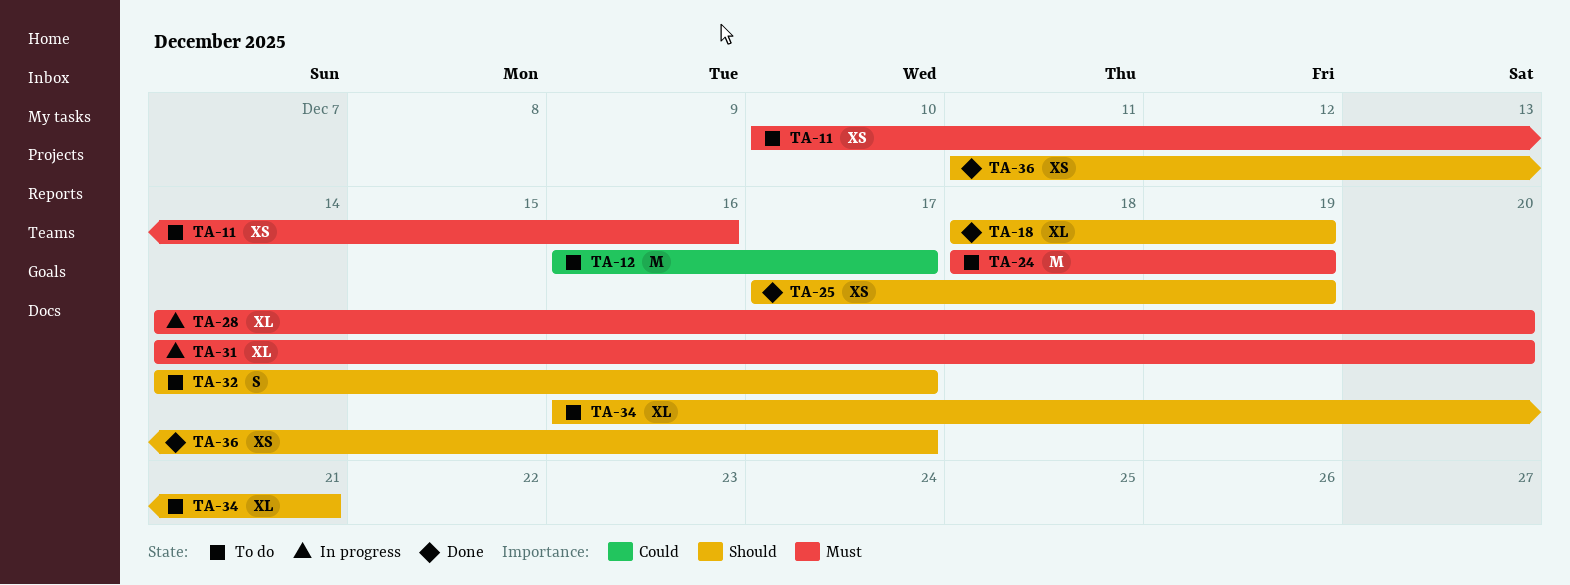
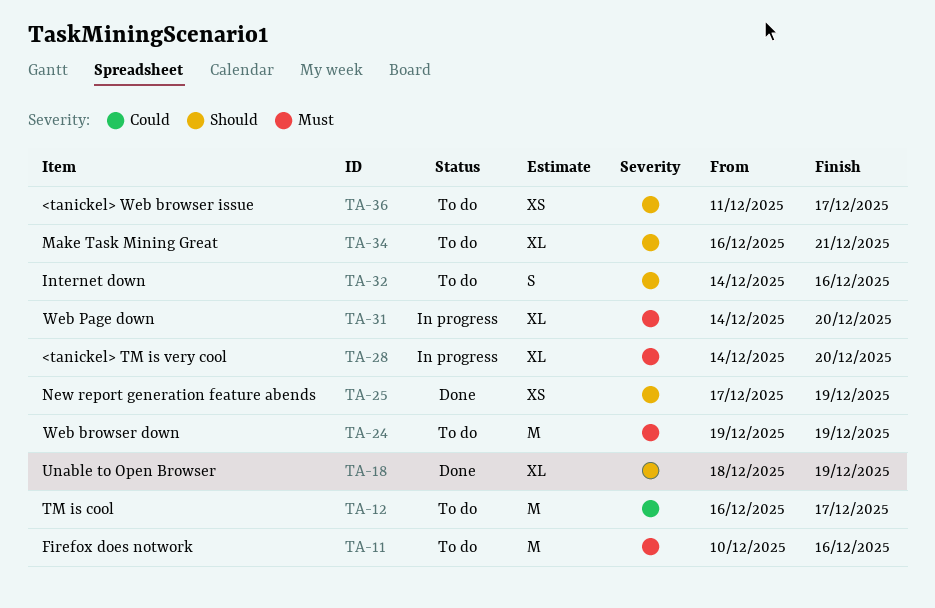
TA-11, estimate: XS -> M
TA-24, start: Dec 18 -> Dec 19
TA-32, due: Dec 17 -> Dec 16
TA-36, status: Done -> To do

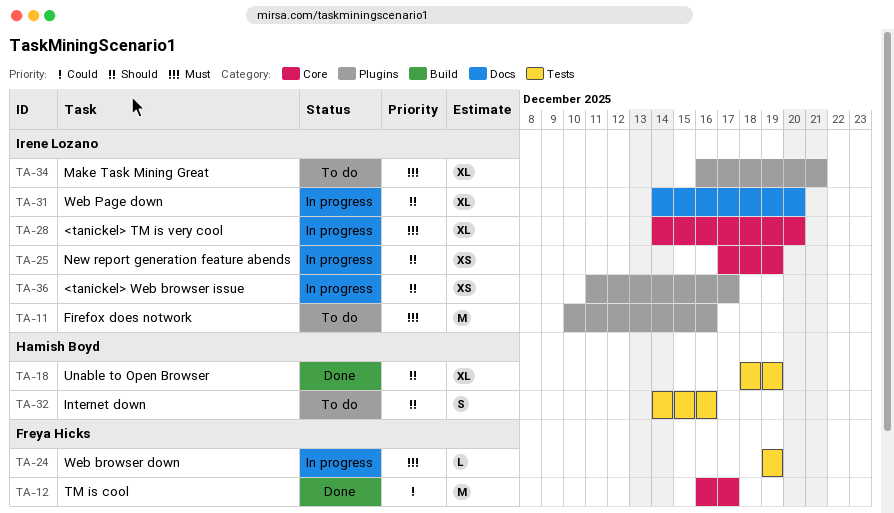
TA-12, status: To do -> Done
TA-24, status: To do -> In progress
TA-24, estimate: M -> L
TA-25, status: Done -> In progress
TA-31, priority: Must -> Should
TA-34, priority: Should -> Must
TA-36, status: To do -> In progress

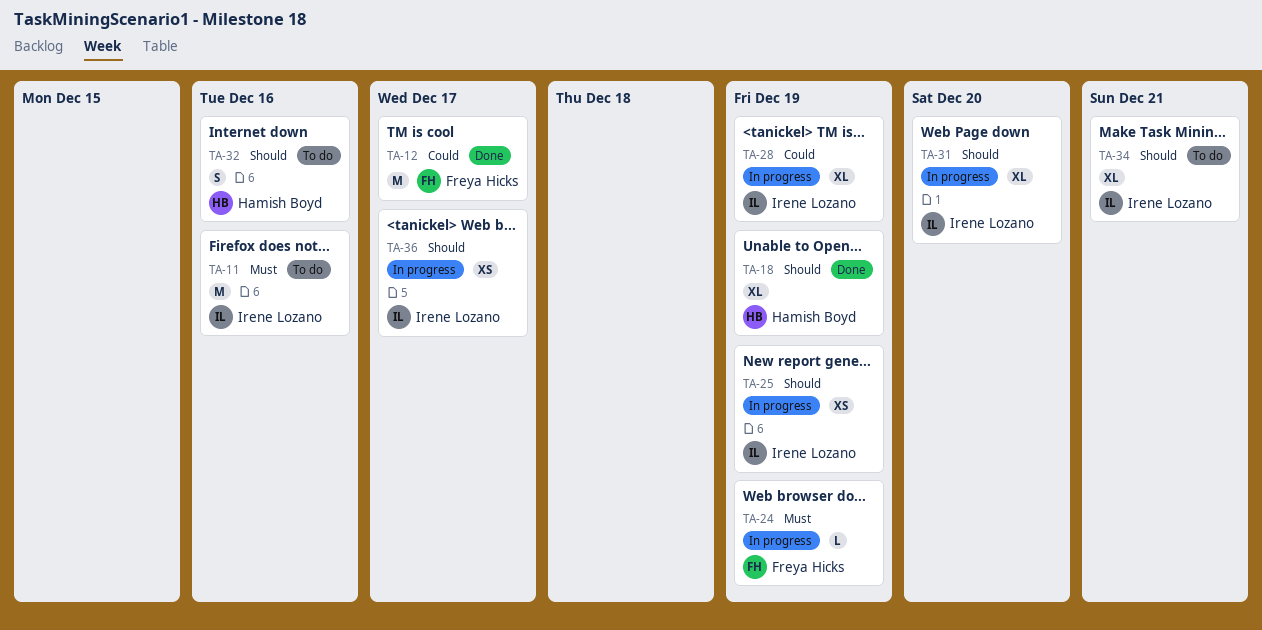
TA-28, priority: Must -> Could
TA-28, due: Dec 20 -> Dec 19
TA-34, priority: Must -> Should

